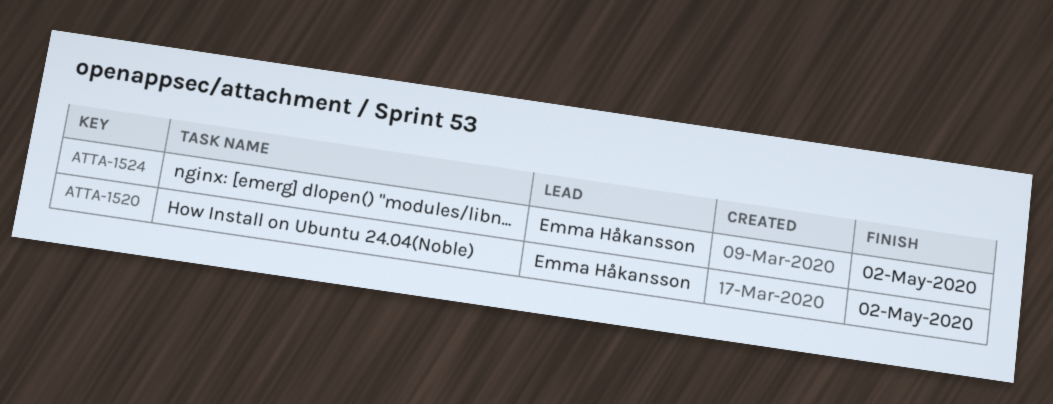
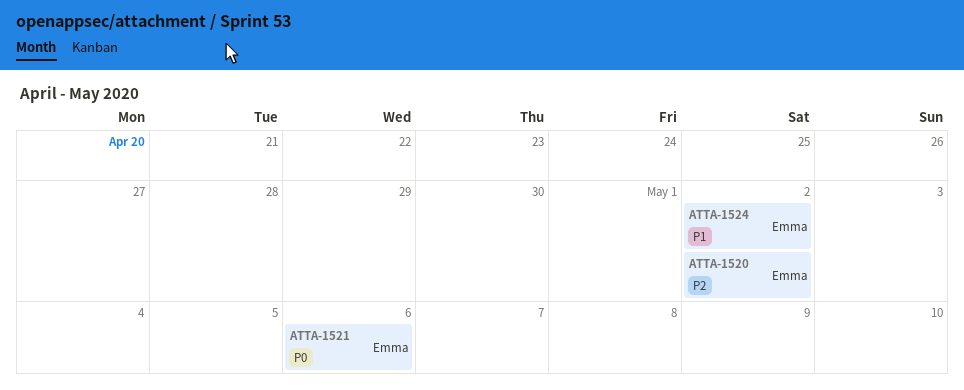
ATTA-1521: none -> present

